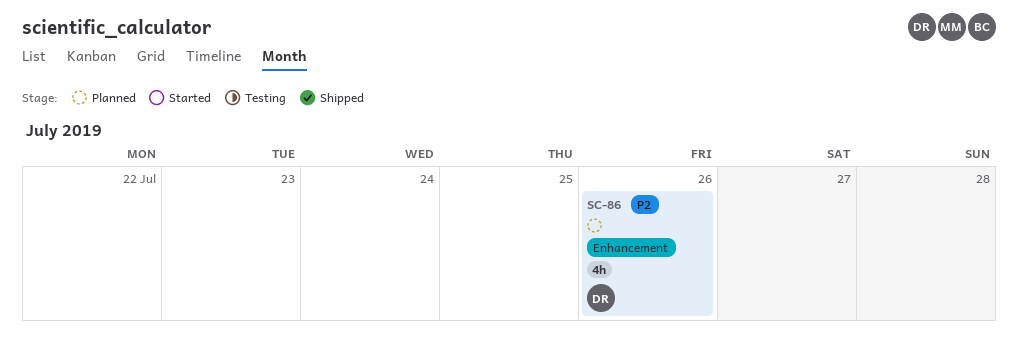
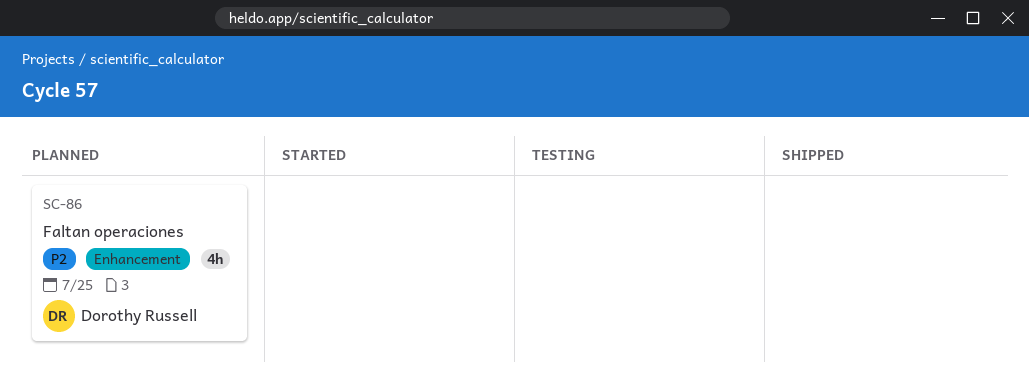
SC-86, day: Jul 26 -> Jul 25

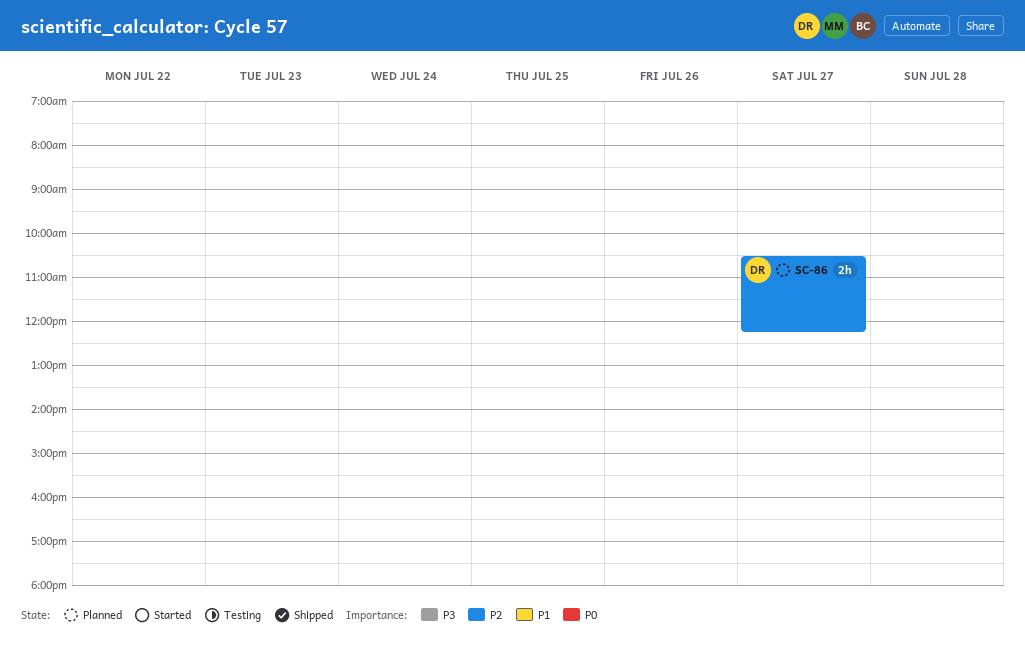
SC-86, estimate: 4h -> 2h
SC-86, day: Jul 25 -> Jul 27

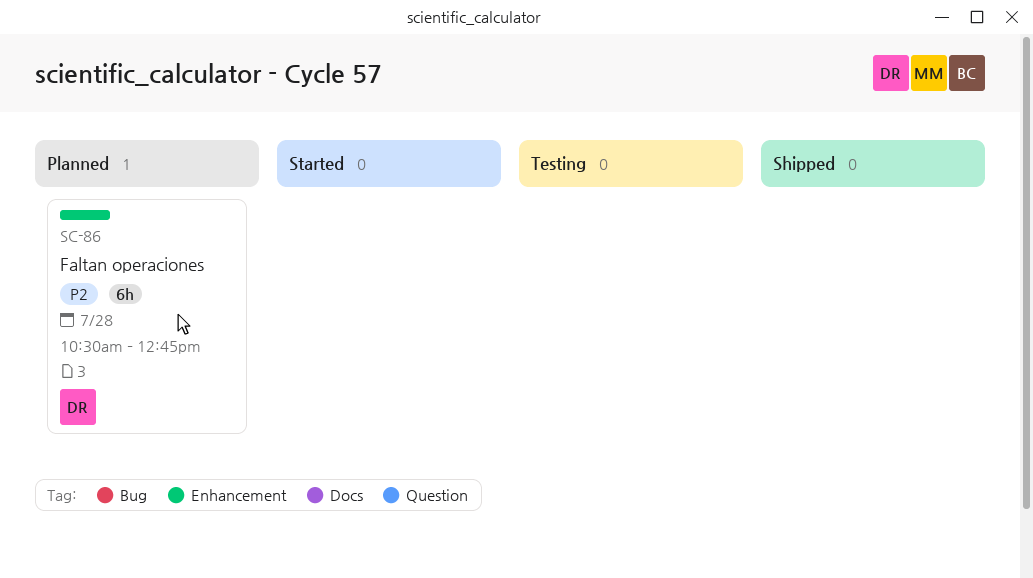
SC-86, estimate: 2h -> 6h
SC-86, day: Jul 27 -> Jul 28
SC-86, ends: 12:15 -> 12:45

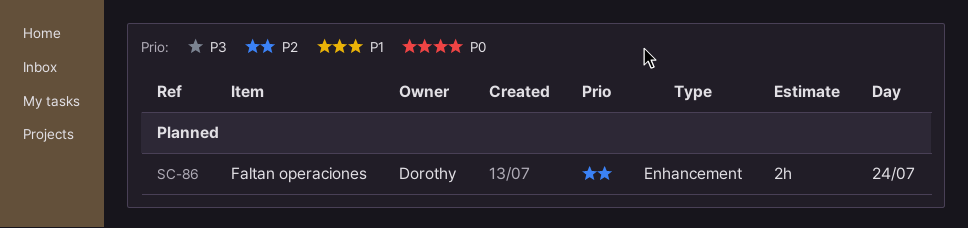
SC-86, estimate: 6h -> 2h
SC-86, day: Jul 28 -> Jul 24

